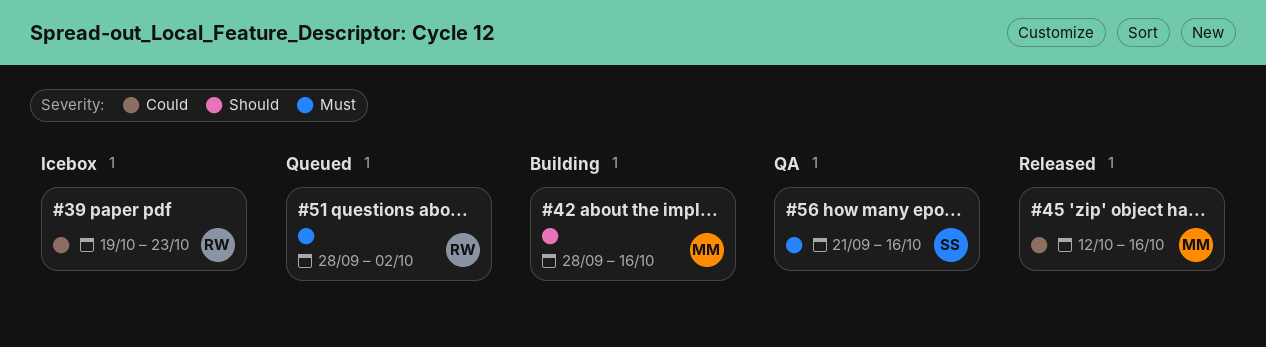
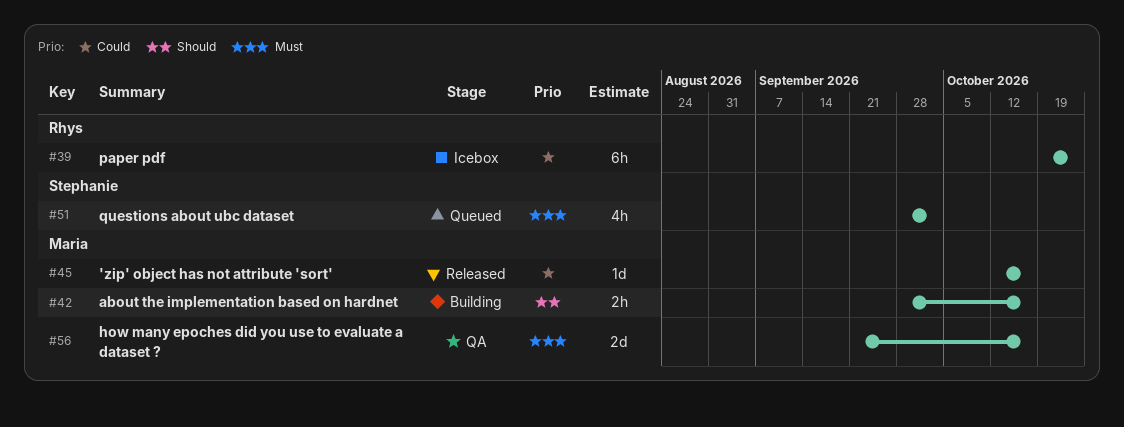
#51, owner: Rhys -> Stephanie
#56, owner: Stephanie -> Maria

